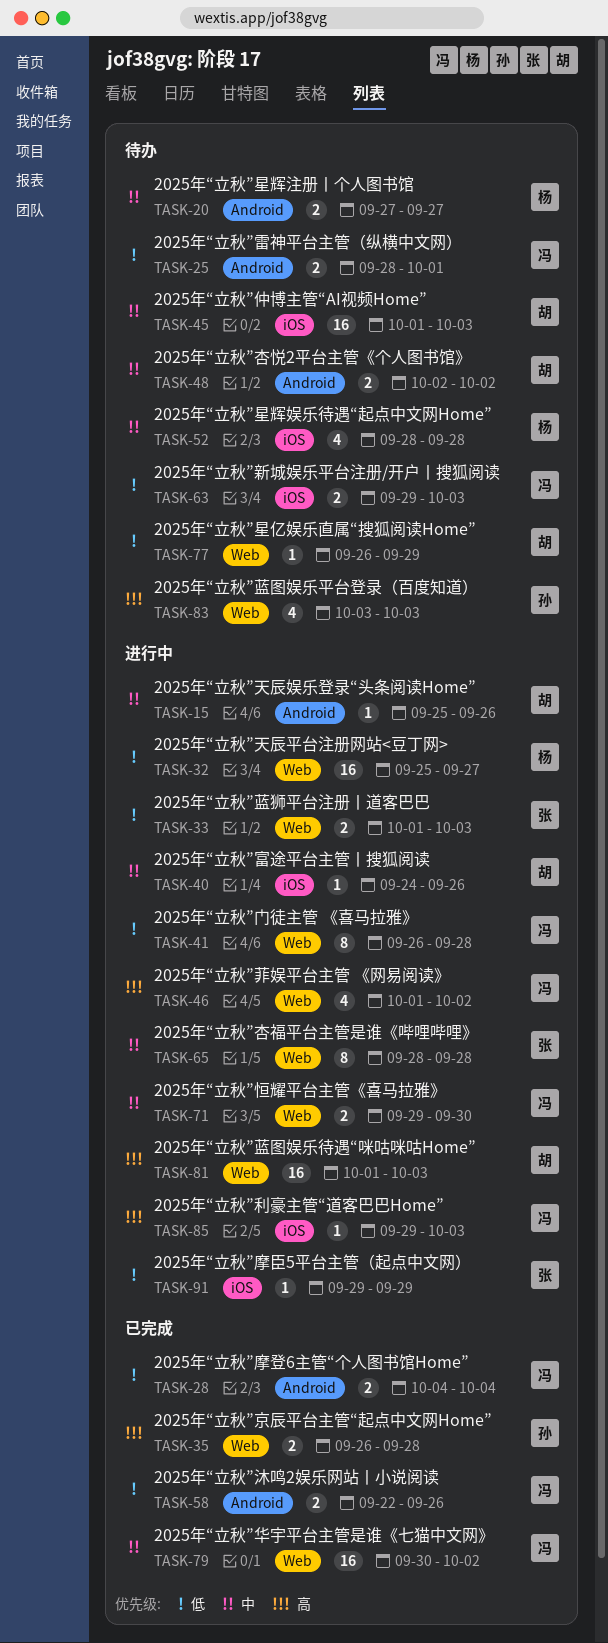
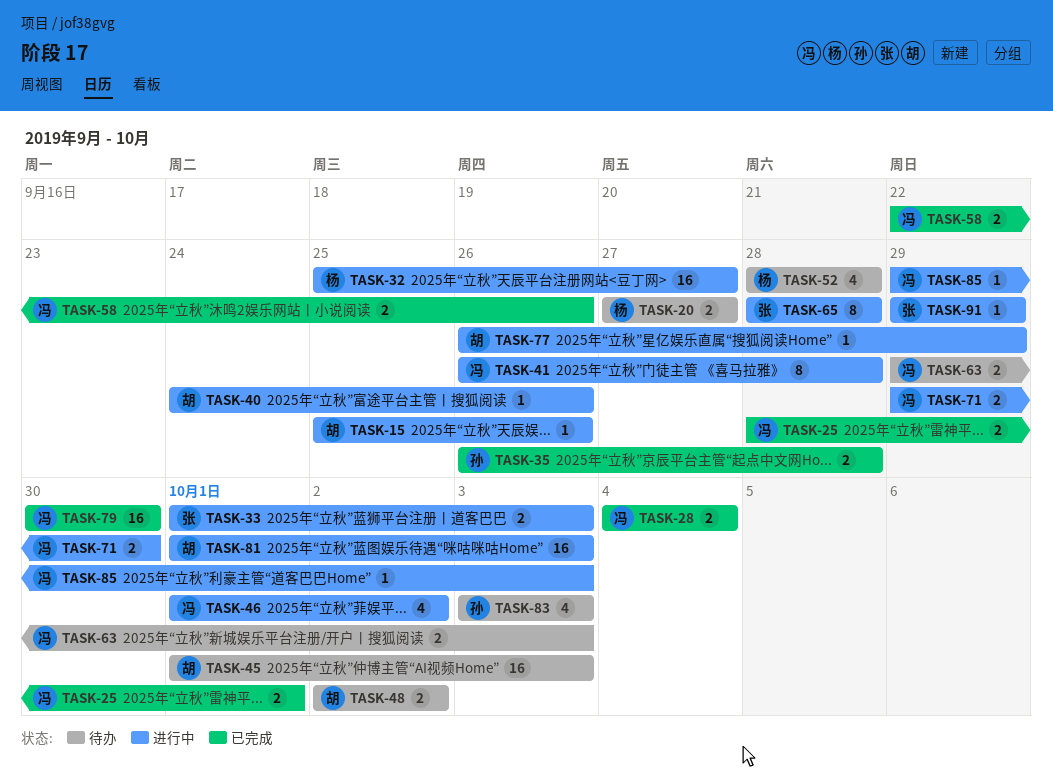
TASK-25, status: 待办 -> 已完成
TASK-77, status: 待办 -> 进行中
TASK-79, due: Oct 2 -> Sep 30

